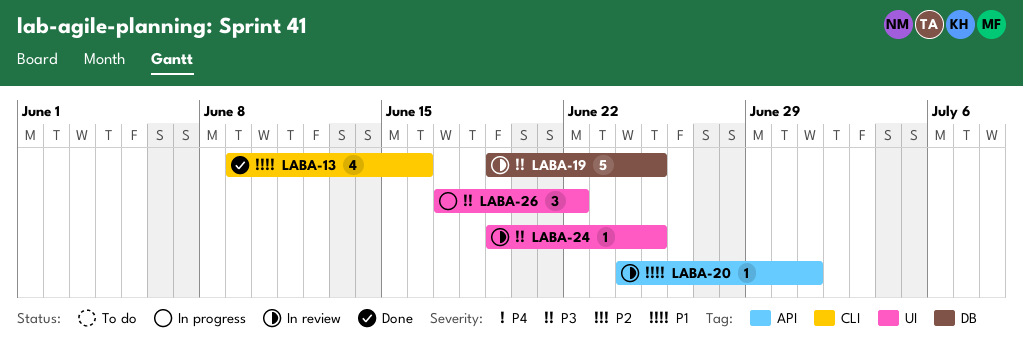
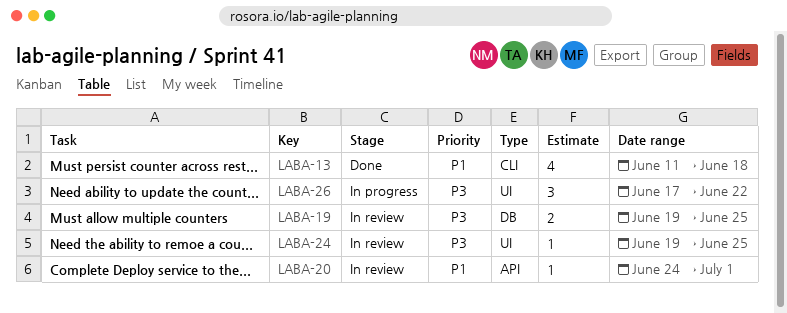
LABA-13, start: Jun 9 -> Jun 11
LABA-13, due: Jun 16 -> Jun 18
LABA-19, estimate: 5 -> 2

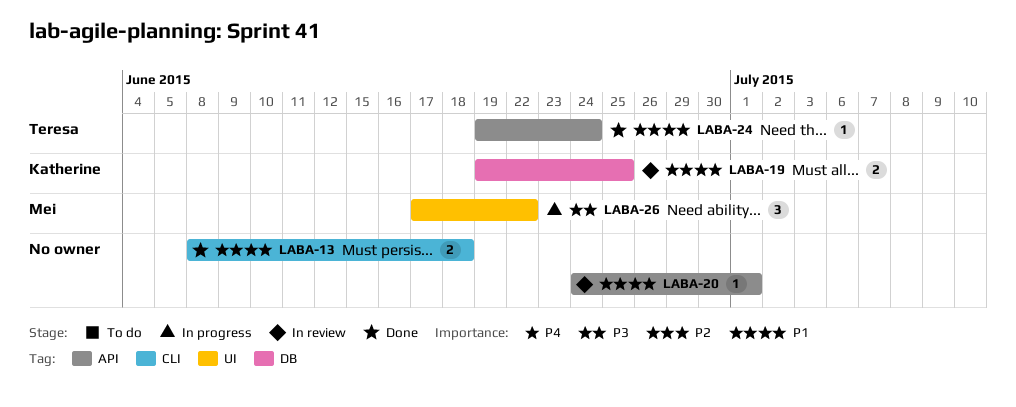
LABA-13, estimate: 4 -> 2
LABA-13, start: Jun 11 -> Jun 8
LABA-19, priority: P3 -> P1
LABA-24, status: In review -> Done
LABA-24, priority: P3 -> P1
LABA-24, label: UI -> API
LABA-24, due: Jun 25 -> Jun 24

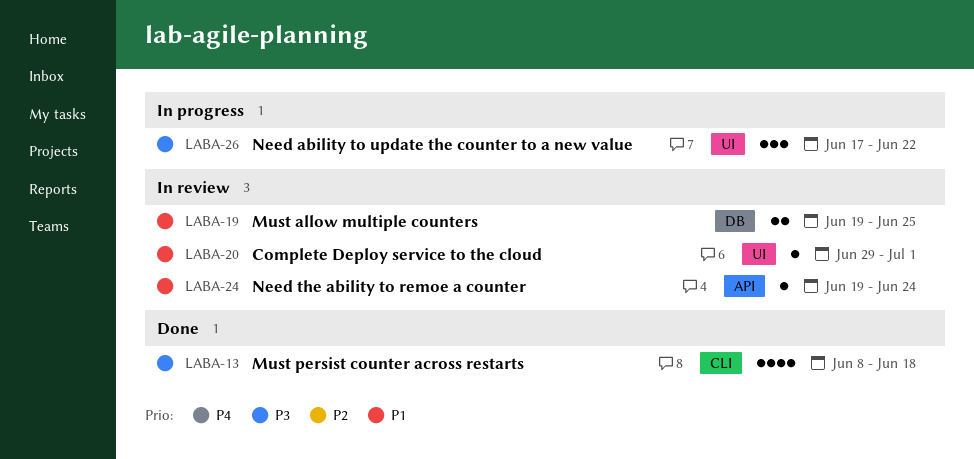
LABA-13, priority: P1 -> P3
LABA-13, estimate: 2 -> 4
LABA-20, label: API -> UI
LABA-20, start: Jun 24 -> Jun 29
LABA-24, status: Done -> In review

